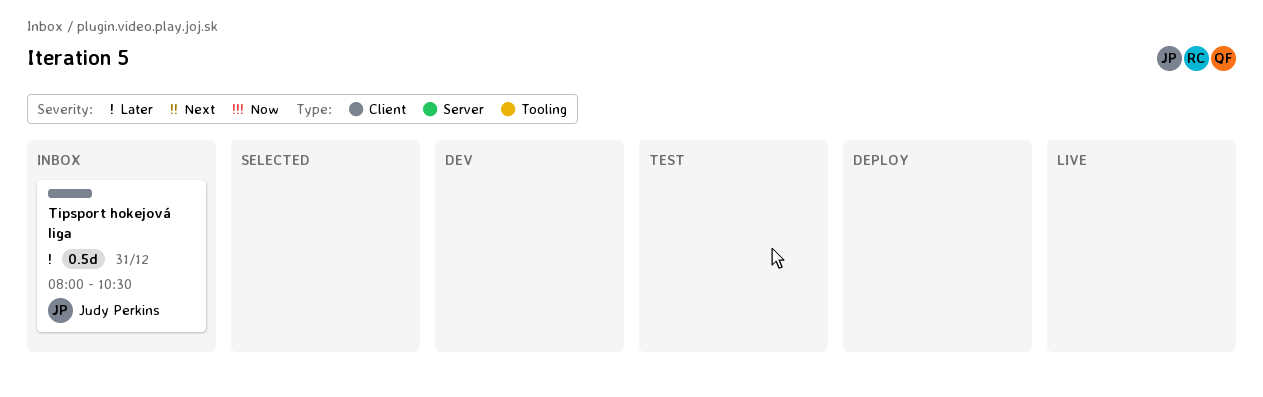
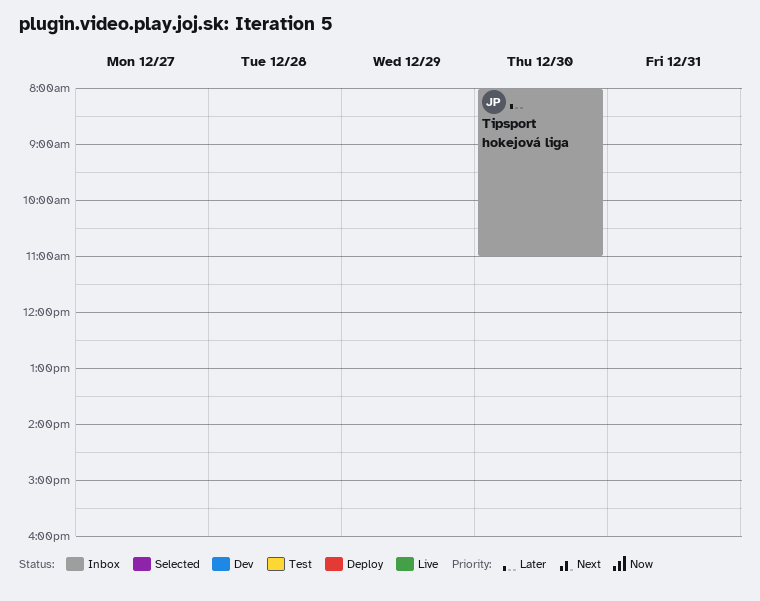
Tipsport hokejová liga, day: Dec 31 -> Dec 30
Tipsport hokejová liga, ends: 10:30 -> 11:00

